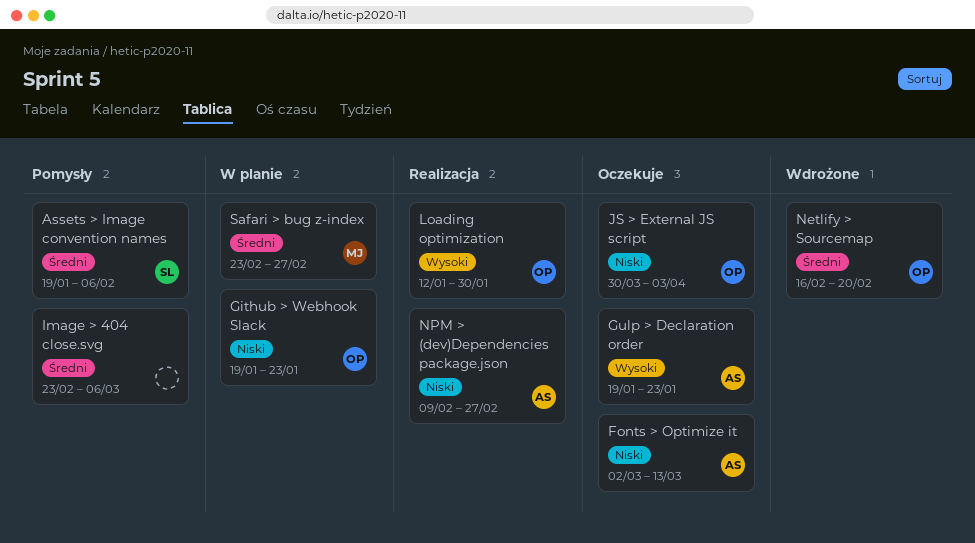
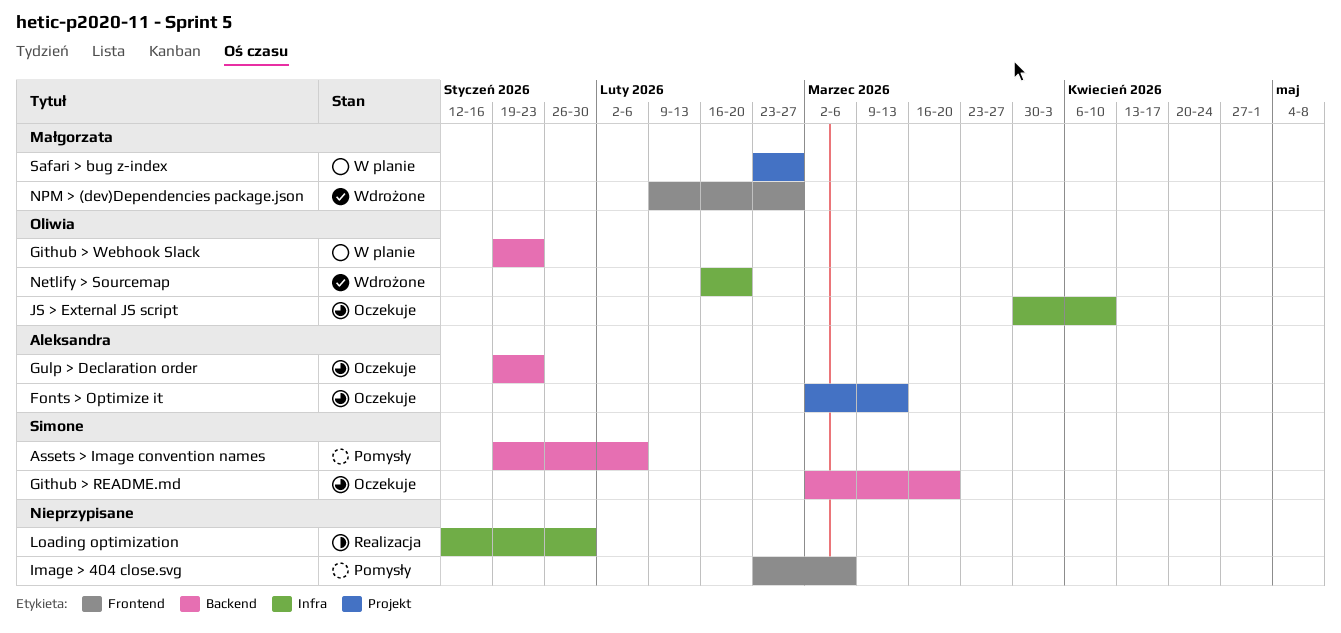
Github > README.md: none -> present
JS > External JS script, due: Apr 3 -> Apr 10
Loading optimization, owner: Oliwia -> none
NPM > (dev)Dependencies package.json, status: Realizacja -> Wdrożone
NPM > (dev)Dependencies package.json, owner: Aleksandra -> Małgorzata

